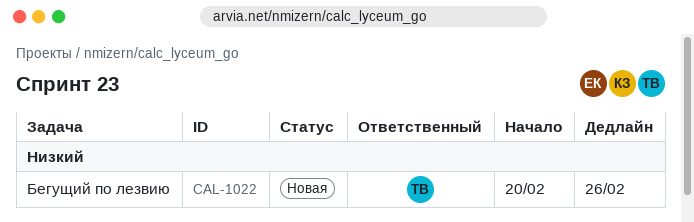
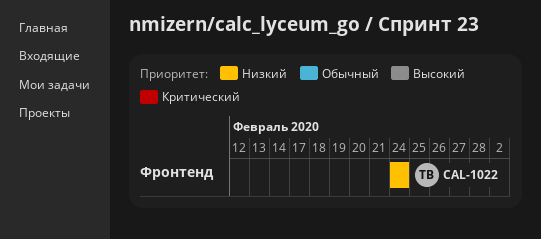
CAL-1022, start: Feb 20 -> Feb 24
CAL-1022, due: Feb 26 -> Feb 24

